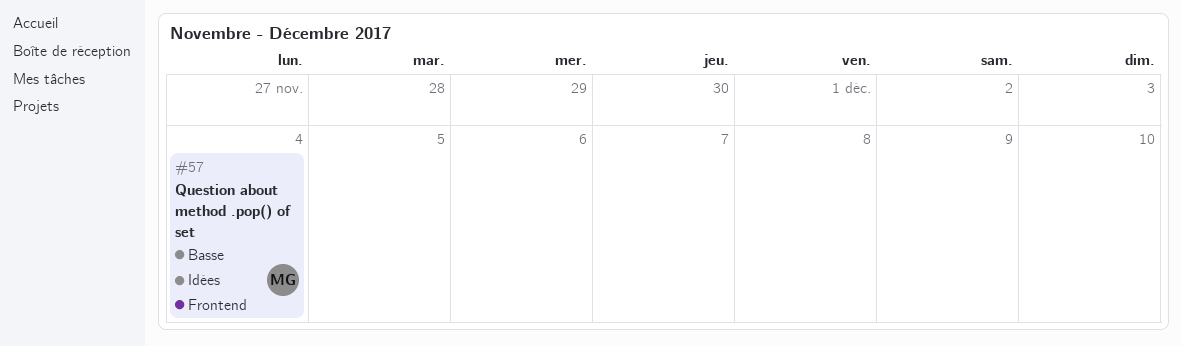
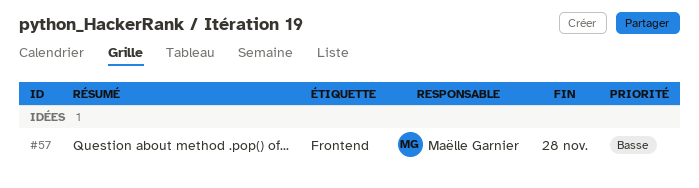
#57, due: Dec 4 -> Nov 28

